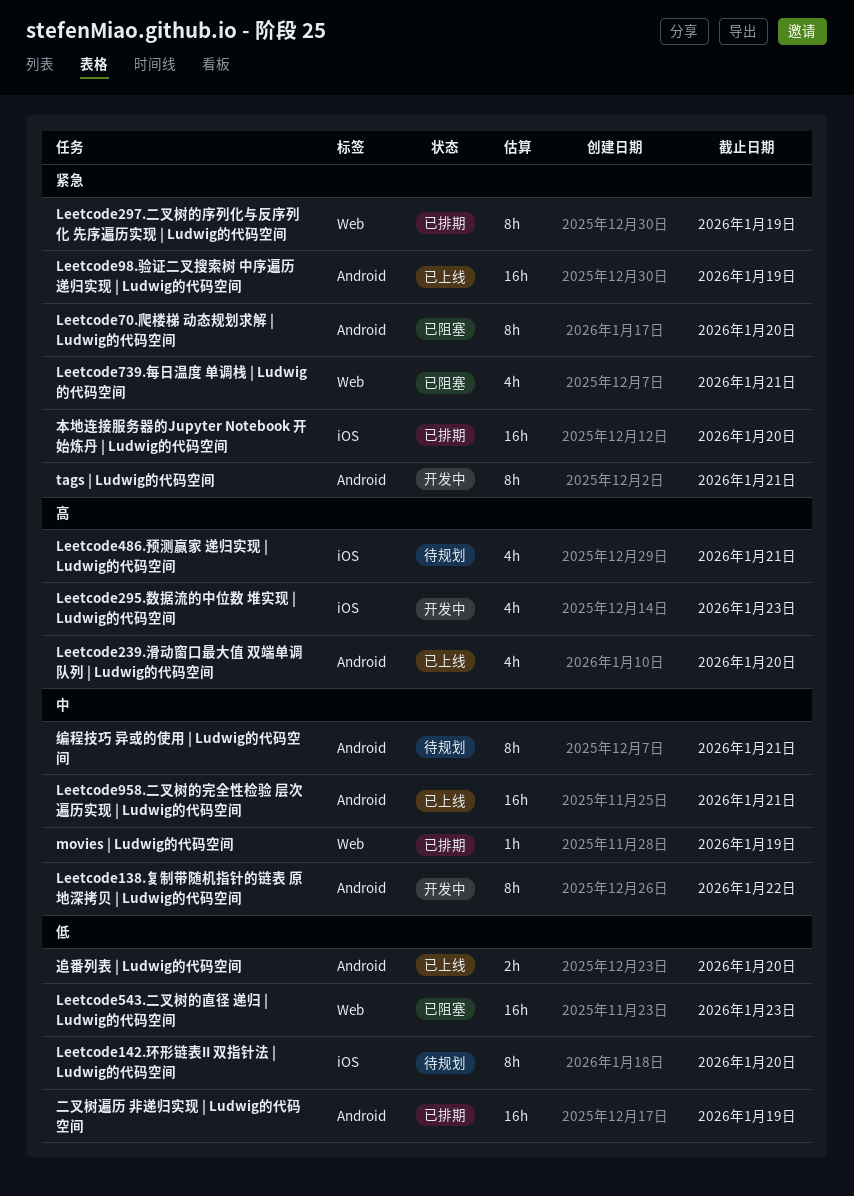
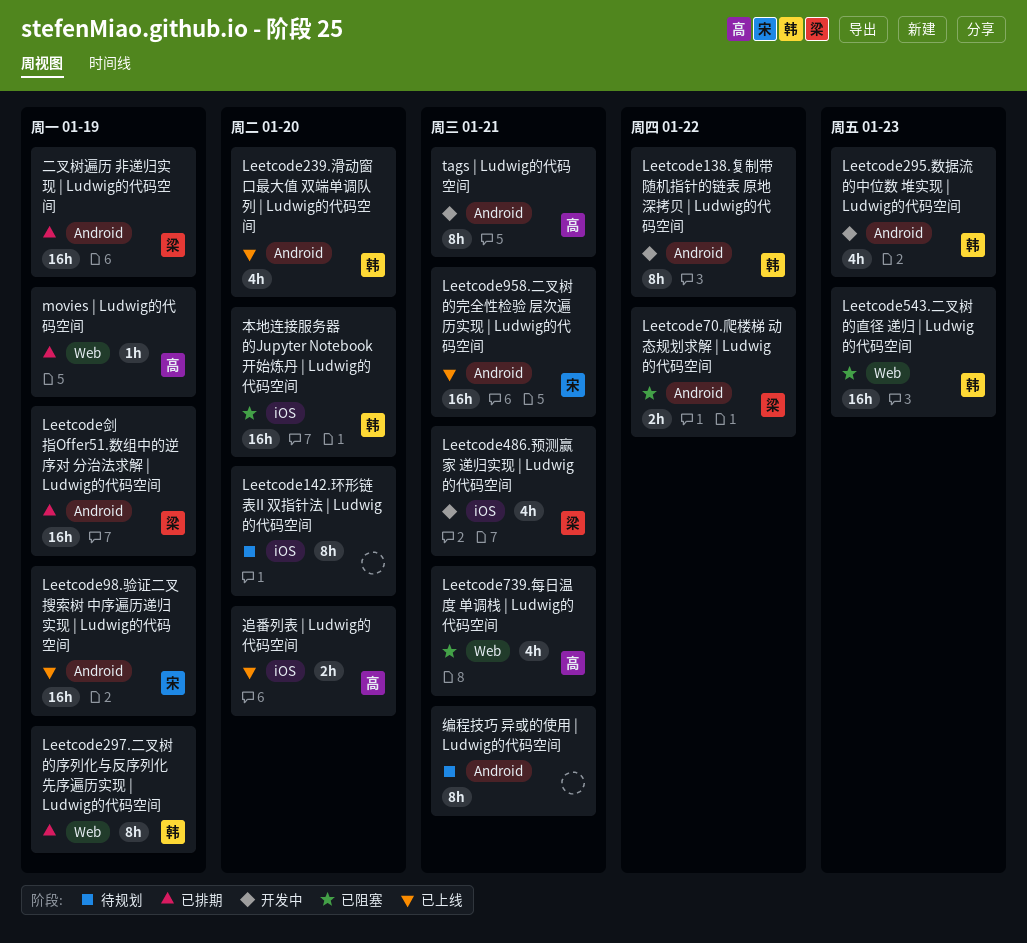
Leetcode295.数据流的中位数 堆实现 | Ludwig的代码空间, label: iOS -> Android
Leetcode486.预测赢家 递归实现 | Ludwig的代码空间, status: 待规划 -> 开发中
Leetcode70.爬楼梯 动态规划求解 | Ludwig的代码空间, estimate: 8h -> 2h
Leetcode70.爬楼梯 动态规划求解 | Ludwig的代码空间, due: Jan 20 -> Jan 22
Leetcode剑指Offer51.数组中的逆序对 分治法求解 | Ludwig的代码空间: none -> present
本地连接服务器的Jupyter Notebook 开始炼丹 | Ludwig的代码空间, status: 已排期 -> 已阻塞
追番列表 | Ludwig的代码空间, label: Android -> iOS

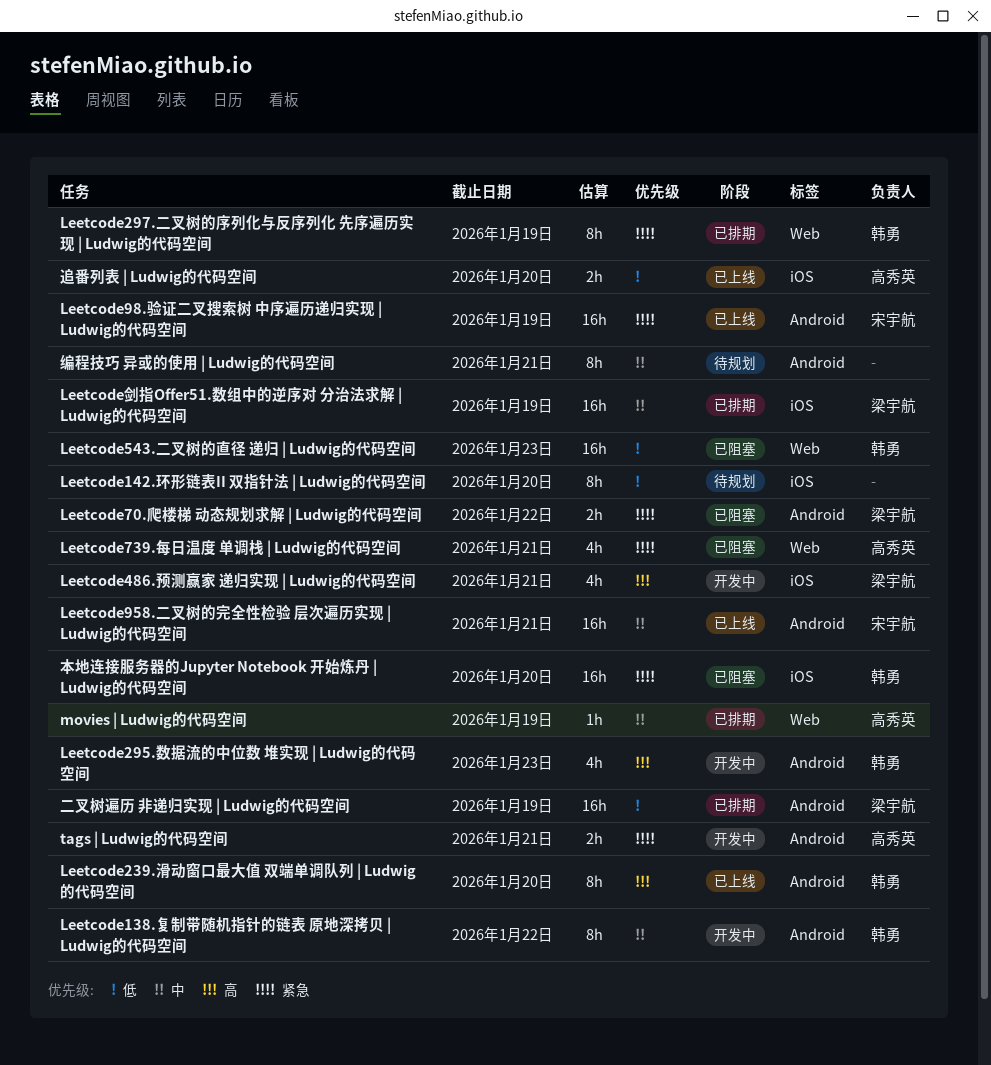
Leetcode239.滑动窗口最大值 双端单调队列 | Ludwig的代码空间, estimate: 4h -> 8h
Leetcode剑指Offer51.数组中的逆序对 分治法求解 | Ludwig的代码空间, label: Android -> iOS
tags | Ludwig的代码空间, estimate: 8h -> 2h

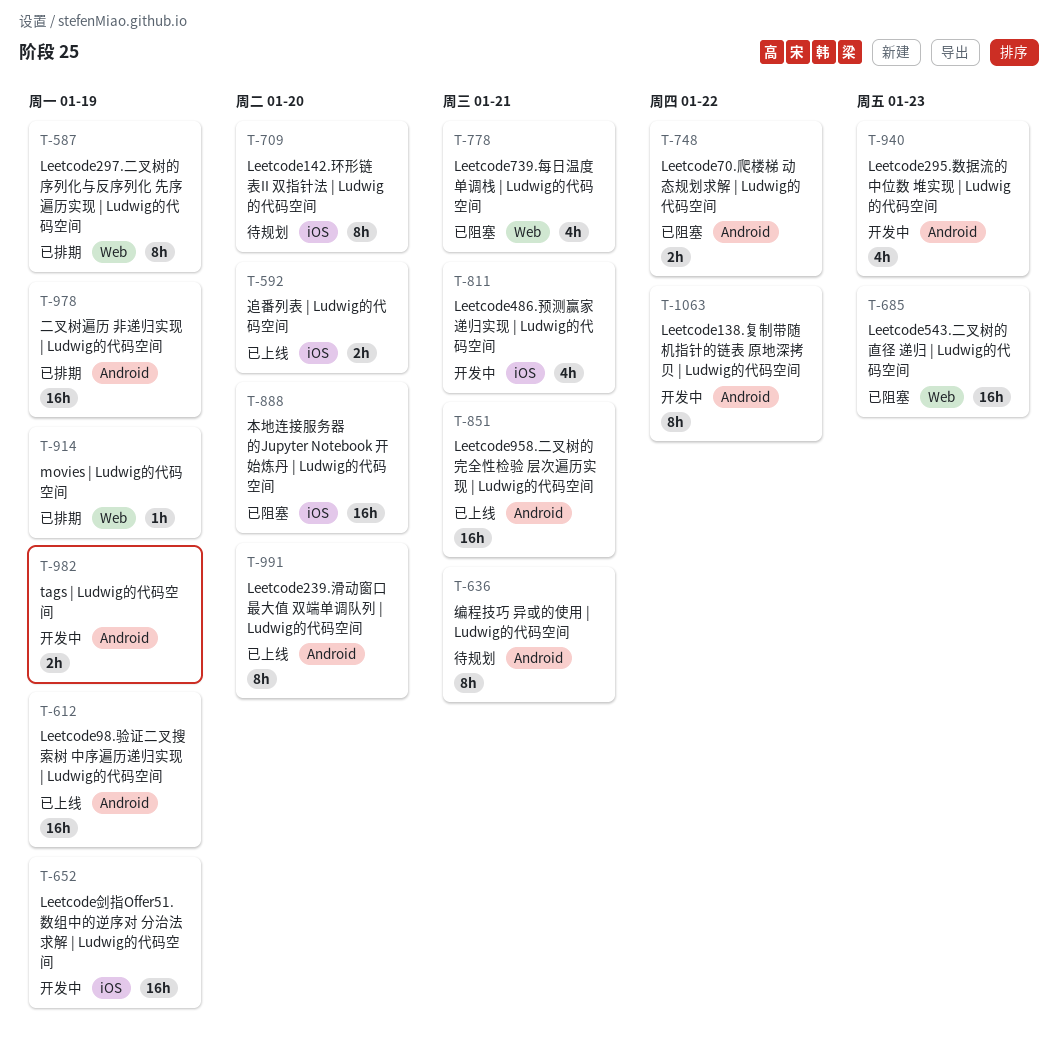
Leetcode剑指Offer51.数组中的逆序对 分治法求解 | Ludwig的代码空间, status: 已排期 -> 开发中
tags | Ludwig的代码空间, due: Jan 21 -> Jan 19

